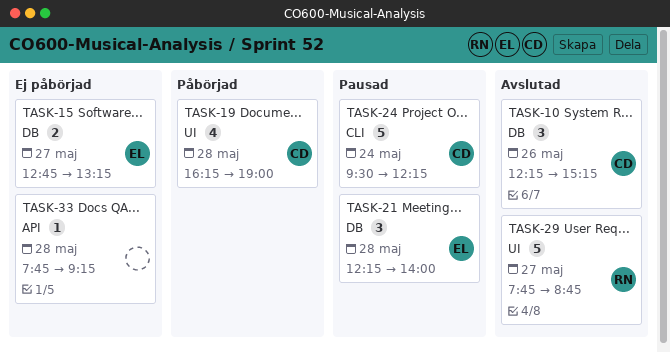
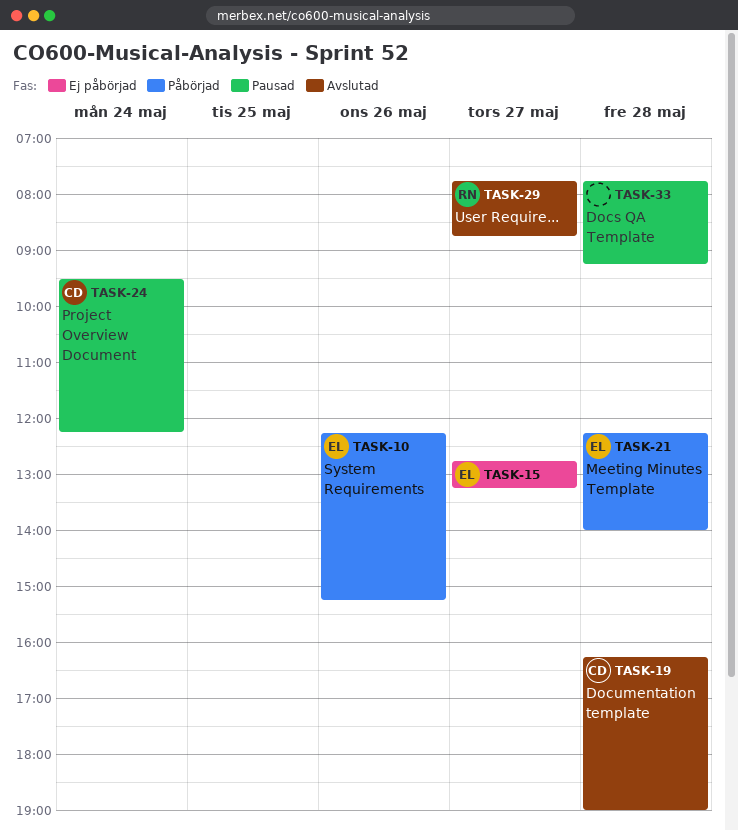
TASK-10, status: Avslutad -> Påbörjad
TASK-10, owner: CD -> EL
TASK-19, status: Påbörjad -> Avslutad
TASK-21, status: Pausad -> Påbörjad
TASK-33, status: Ej påbörjad -> Pausad

